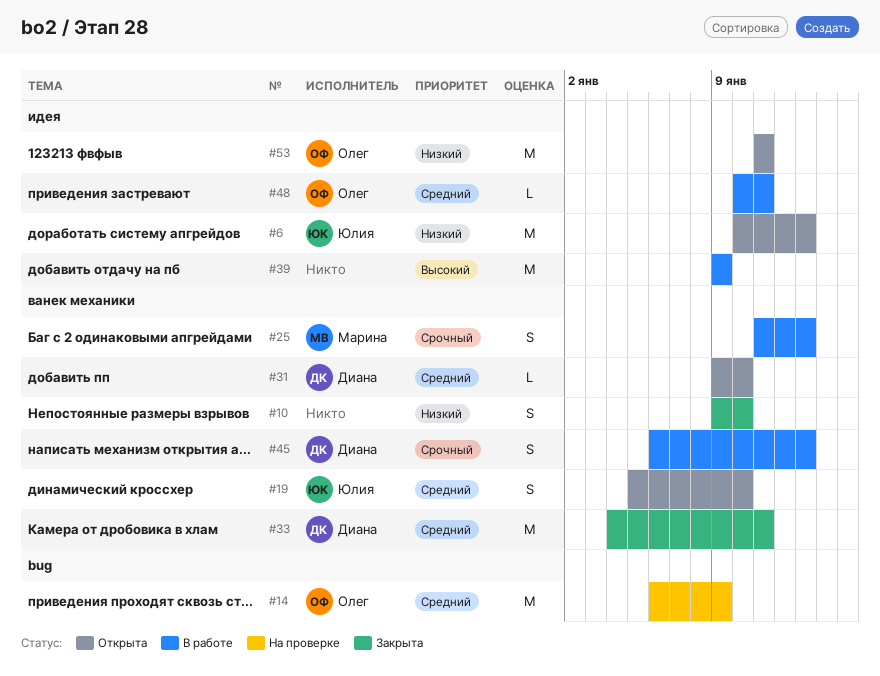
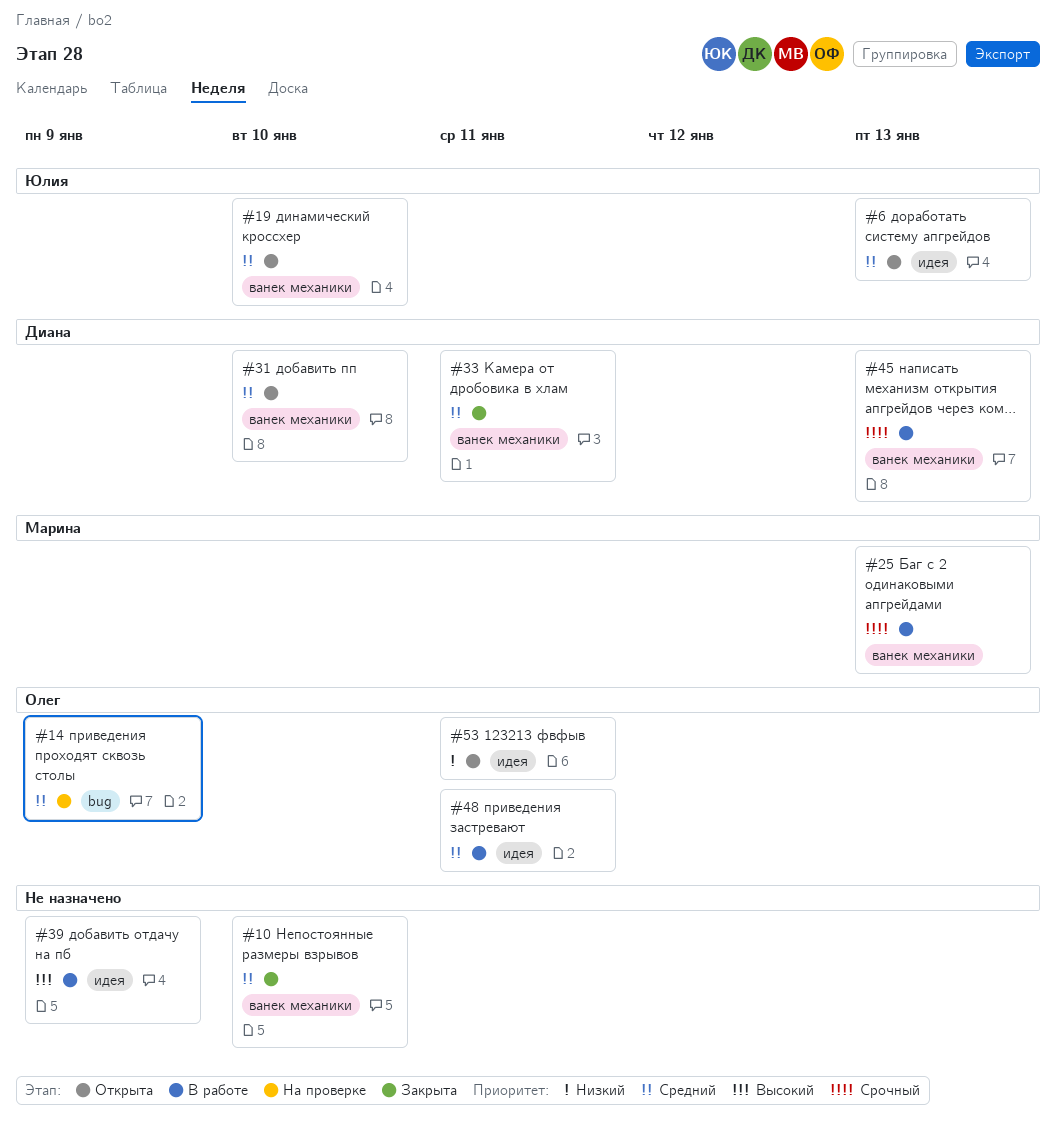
#6, priority: Низкий -> Средний
#10, priority: Низкий -> Средний

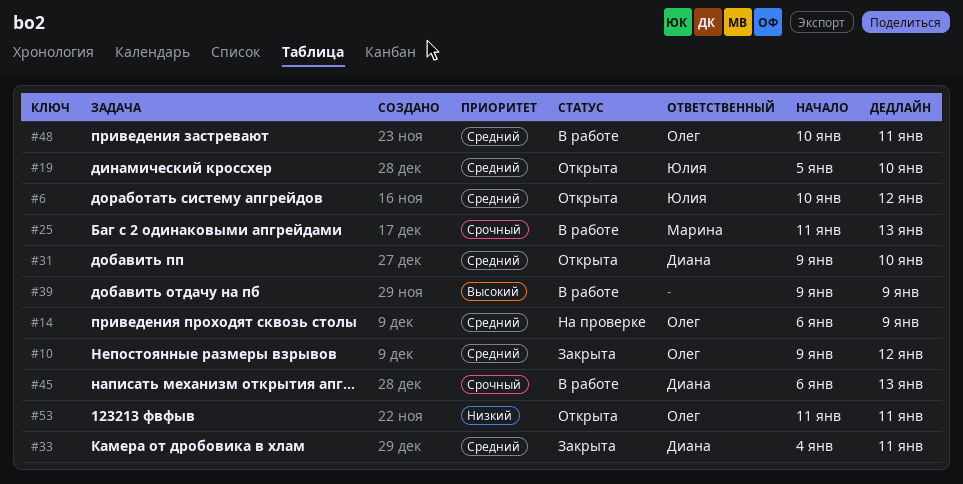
#6, due: Jan 13 -> Jan 12
#10, owner: none -> Олег
#10, due: Jan 10 -> Jan 12

